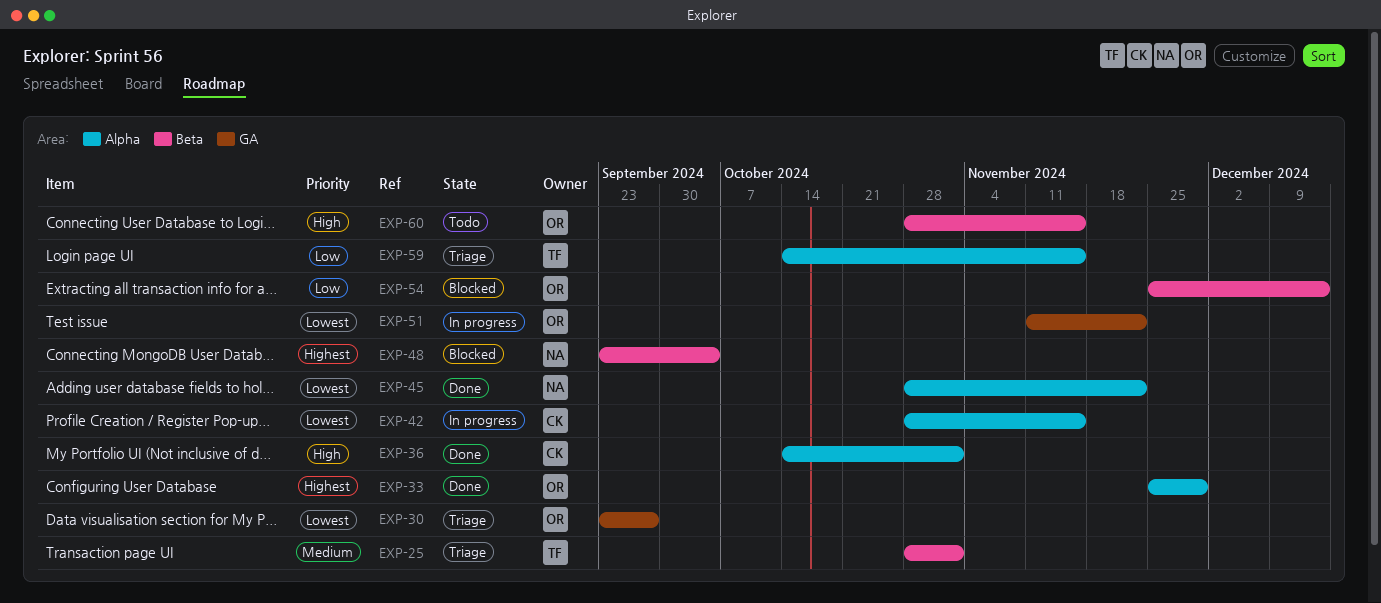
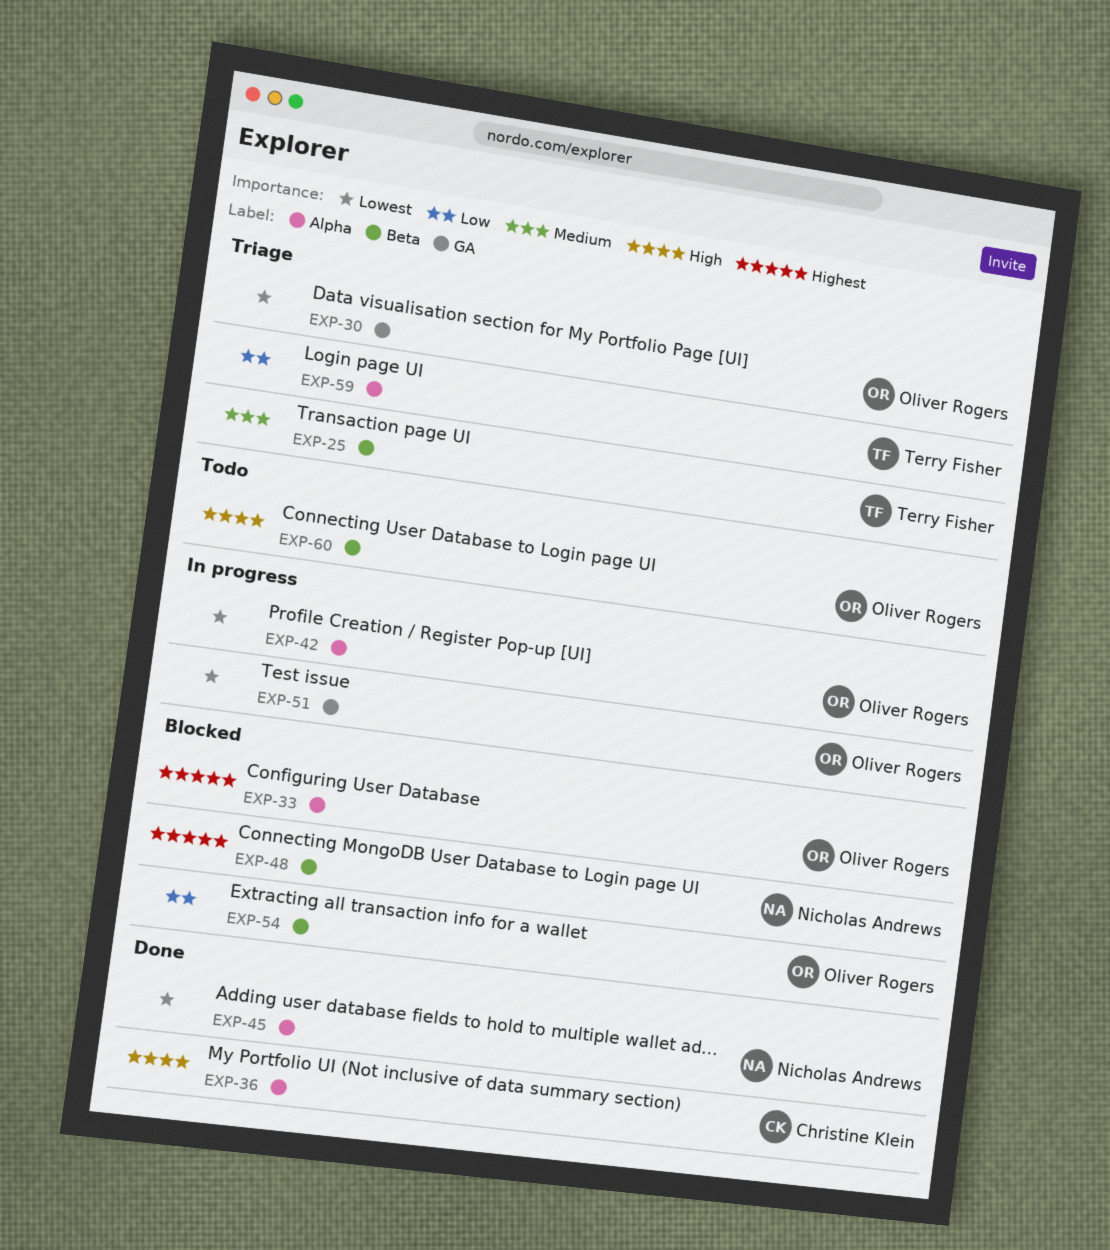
EXP-33, status: Done -> Blocked
EXP-42, owner: Christine Klein -> Oliver Rogers

